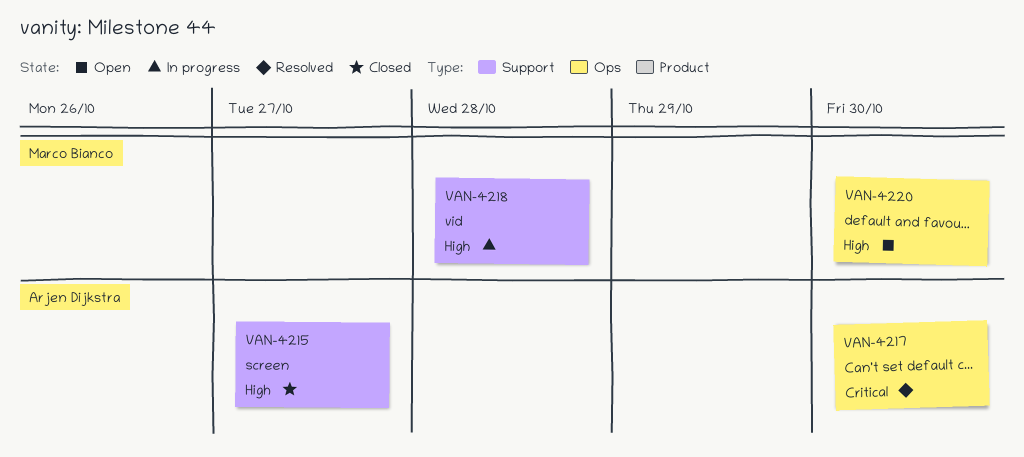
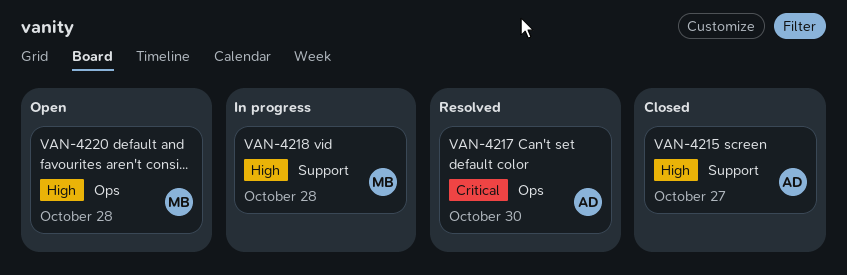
VAN-4220, due: Oct 30 -> Oct 28

